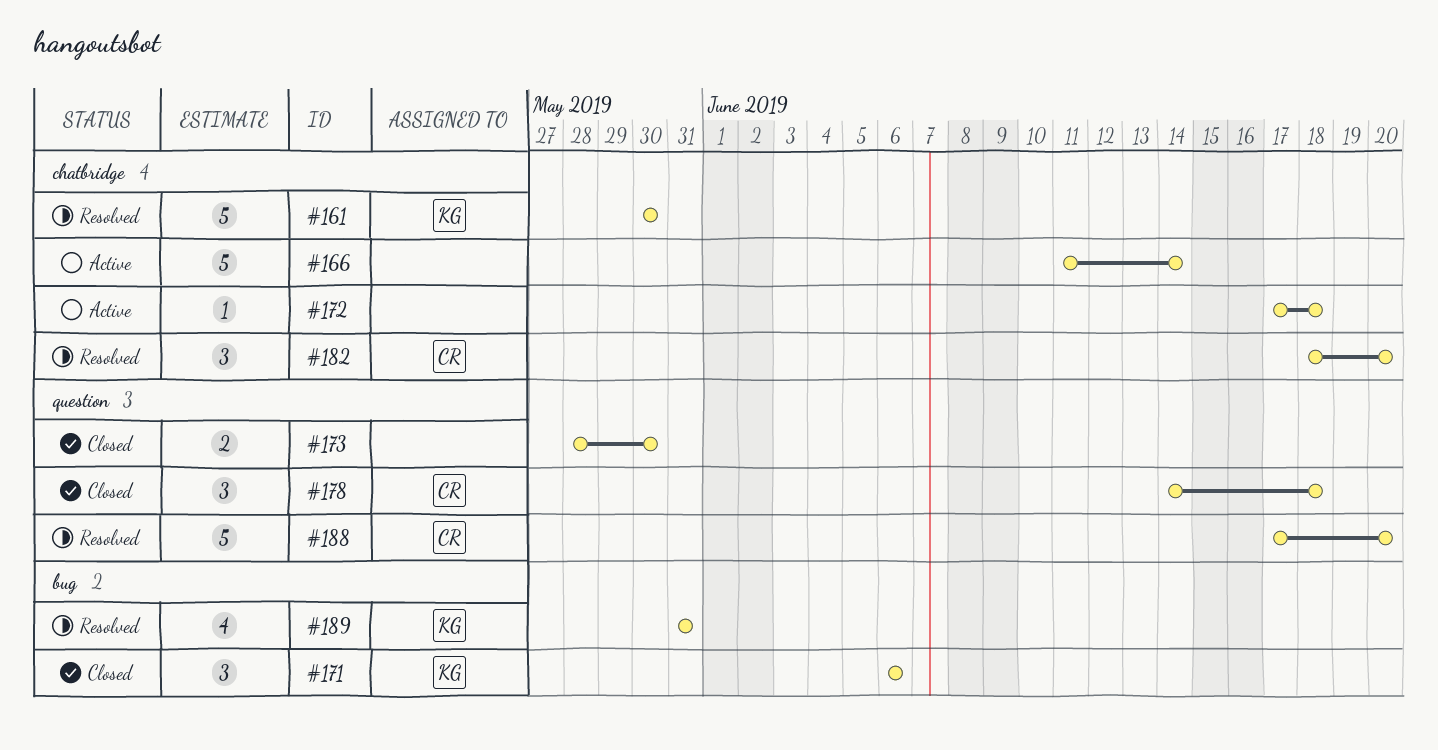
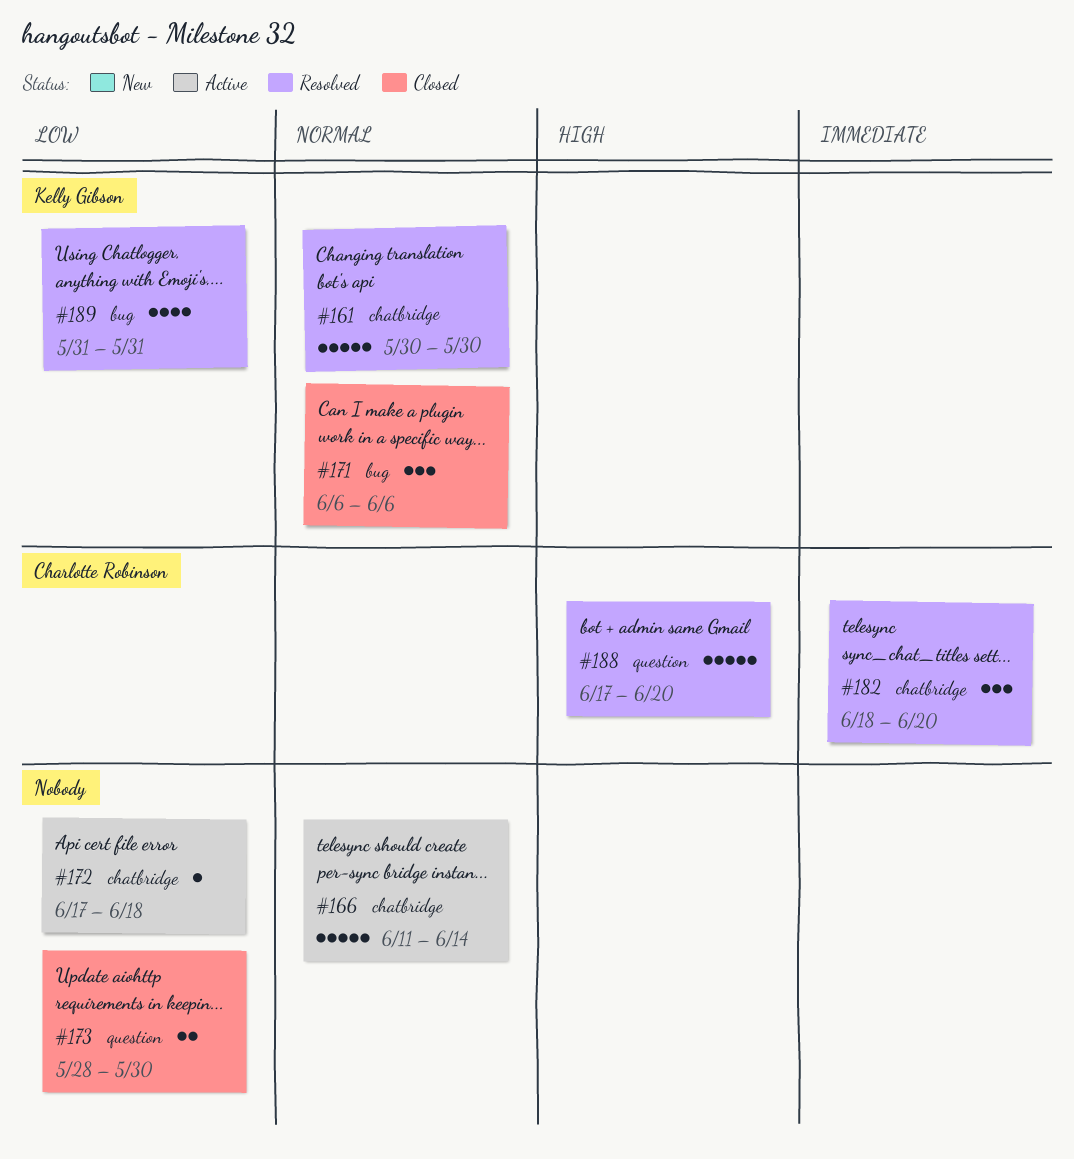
#178: present -> none

